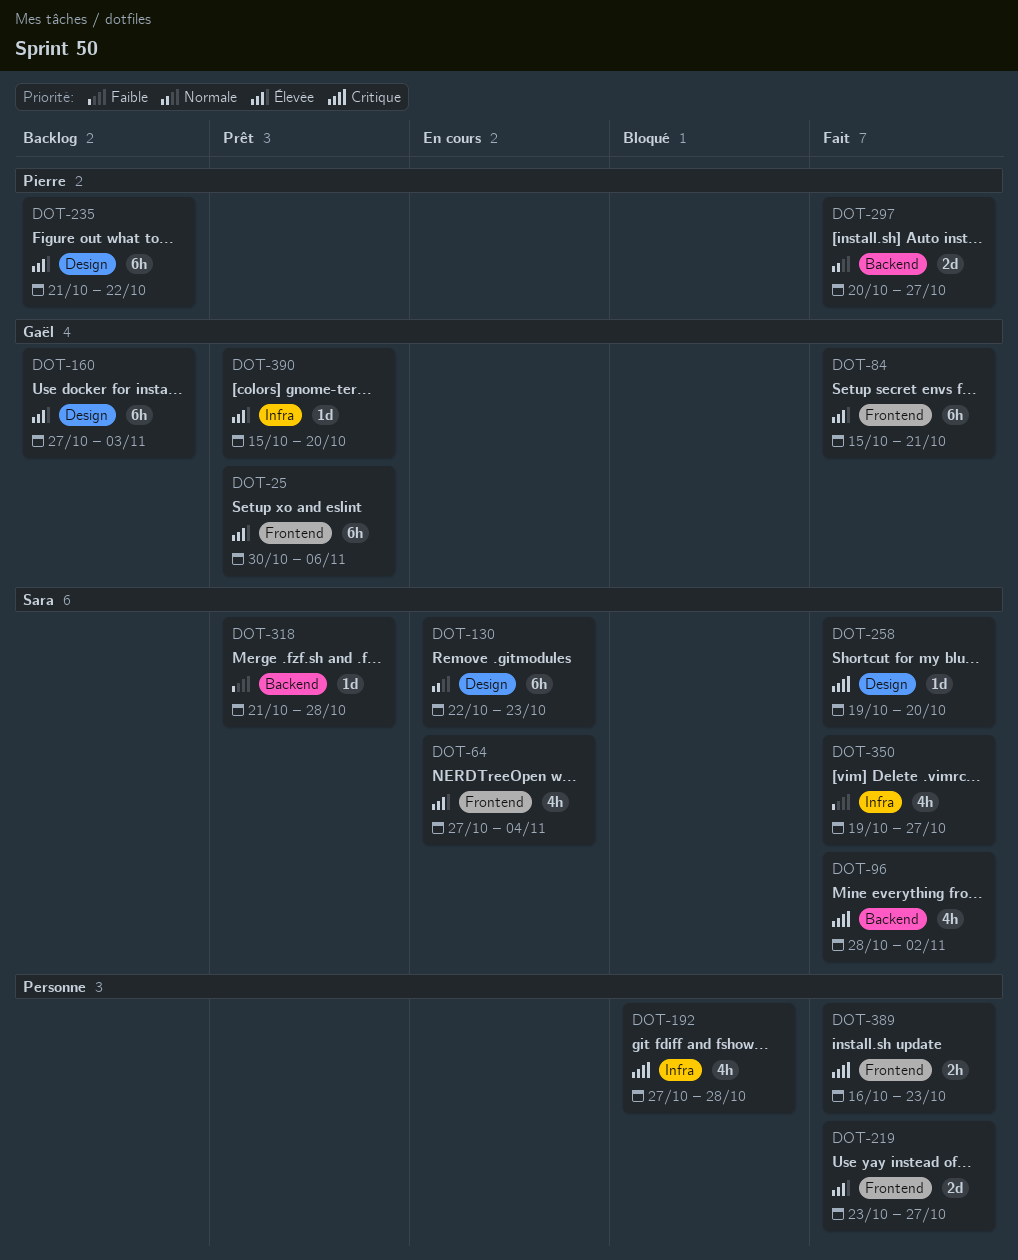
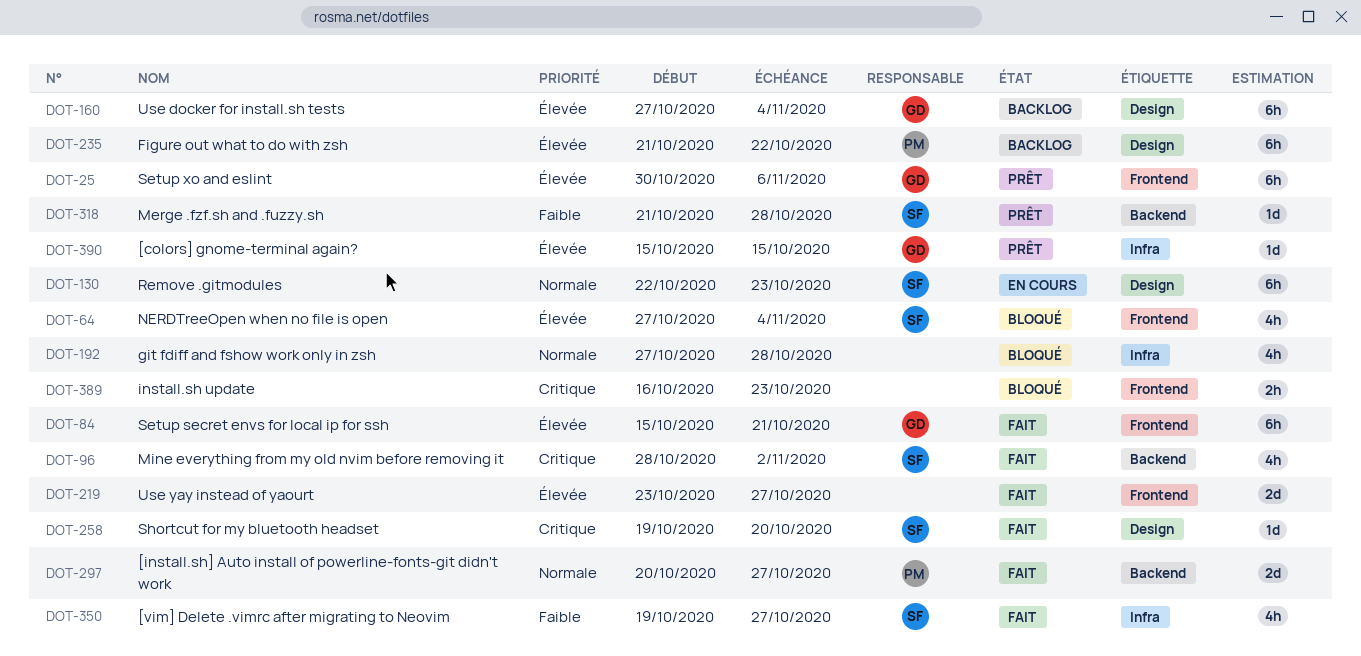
DOT-64, status: En cours -> Bloqué
DOT-160, due: Nov 3 -> Nov 4
DOT-192, priority: Critique -> Normale
DOT-389, status: Fait -> Bloqué
DOT-390, due: Oct 20 -> Oct 15

